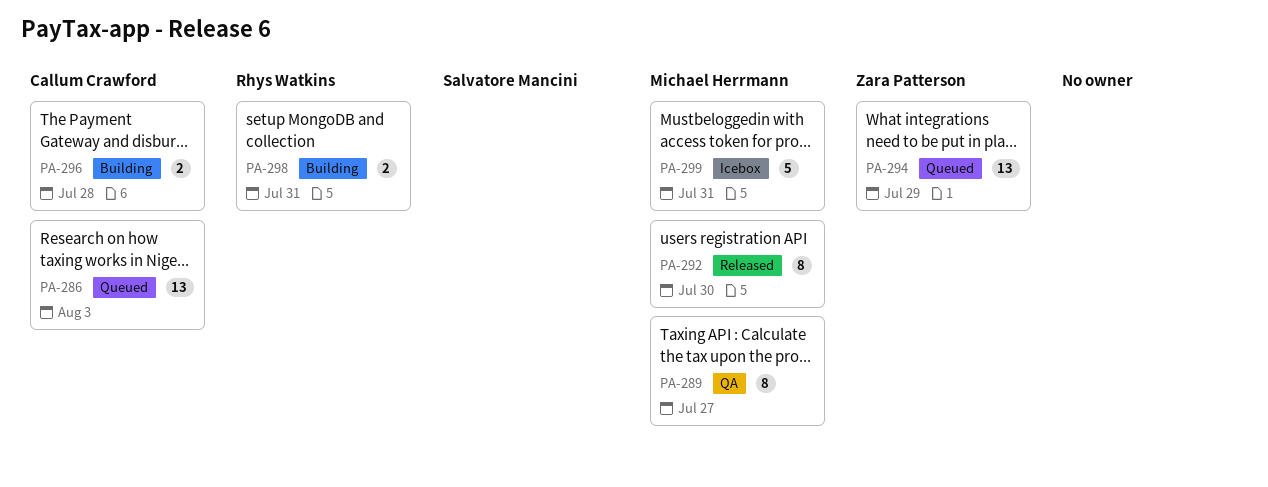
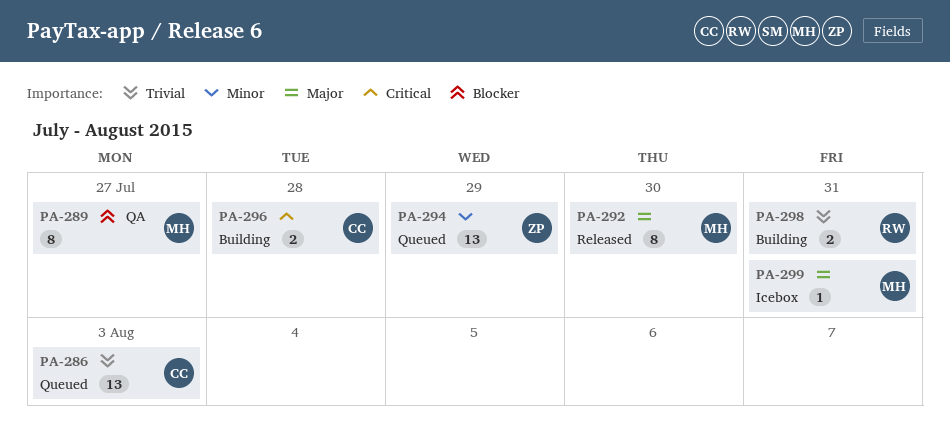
PA-299, estimate: 5 -> 1

